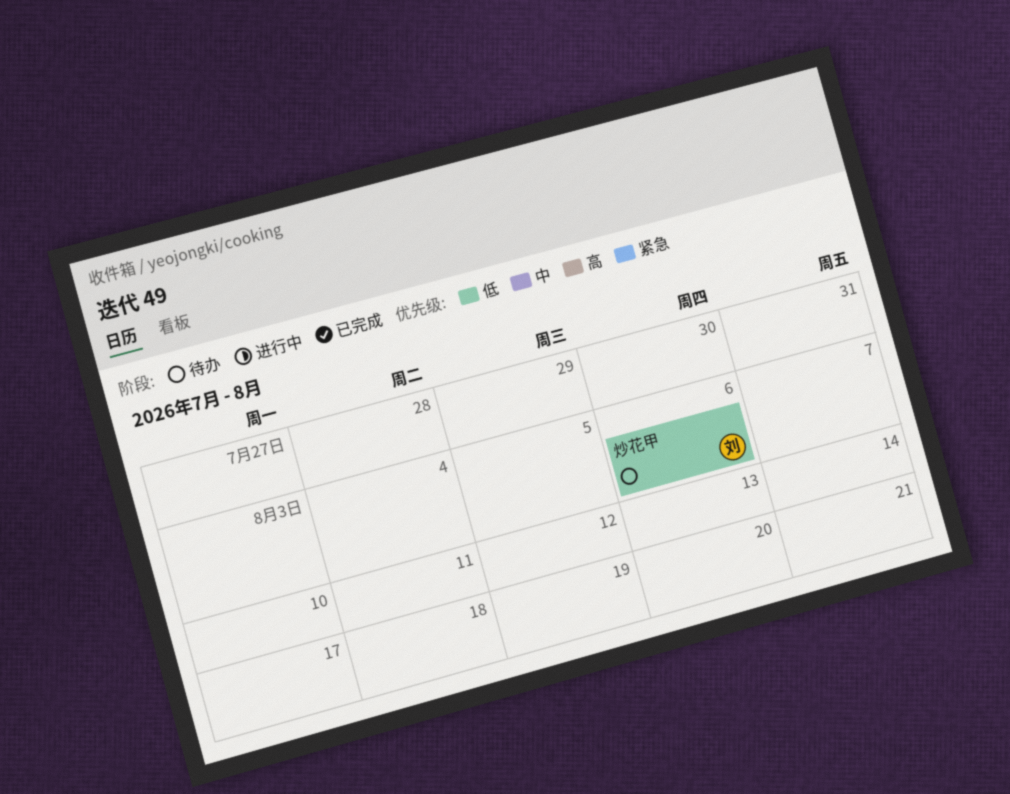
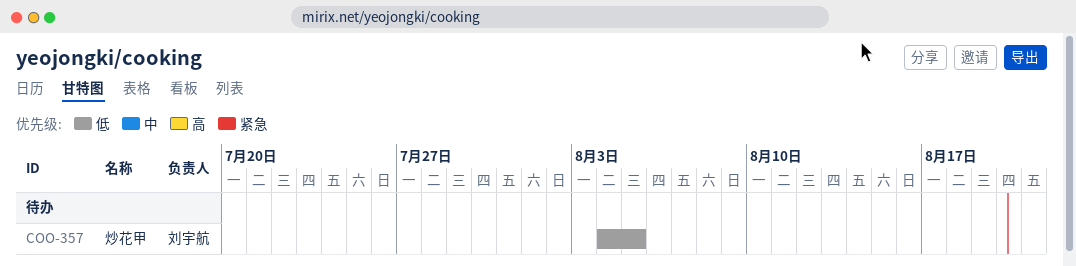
炒花甲, due: Aug 6 -> Aug 5

